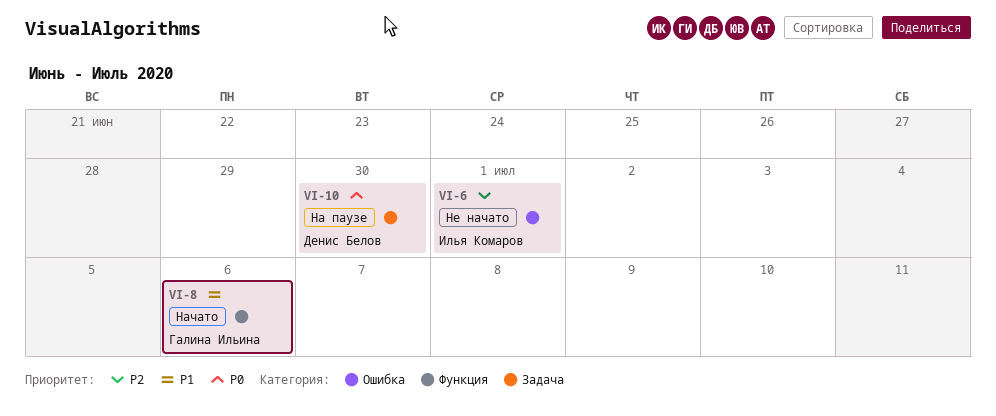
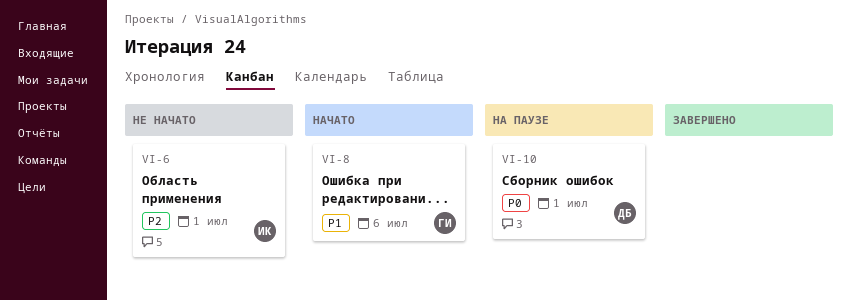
VI-10, due: Jun 30 -> Jul 1

